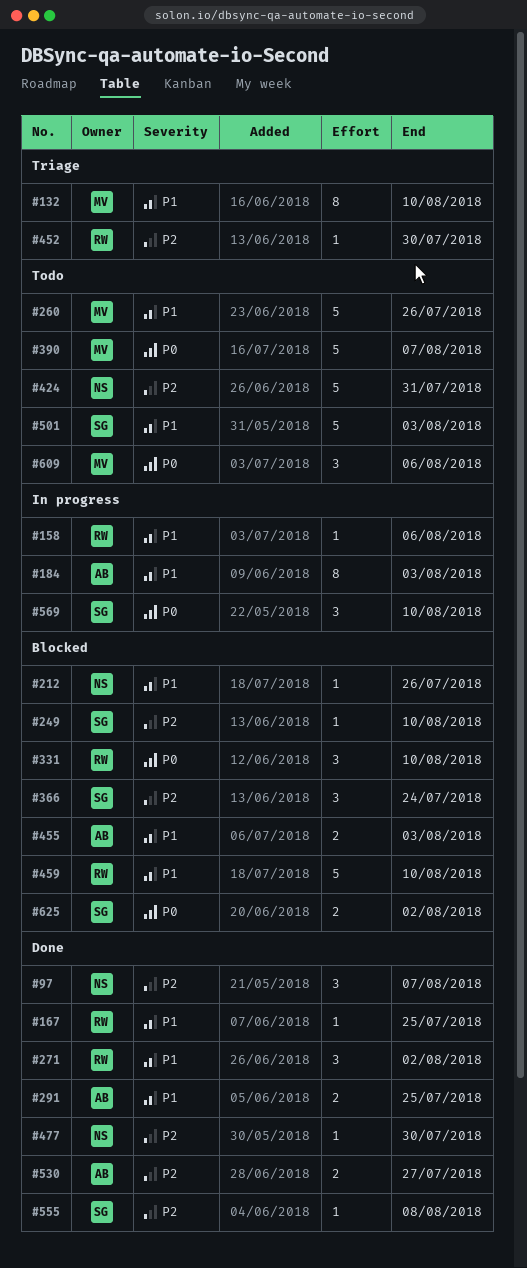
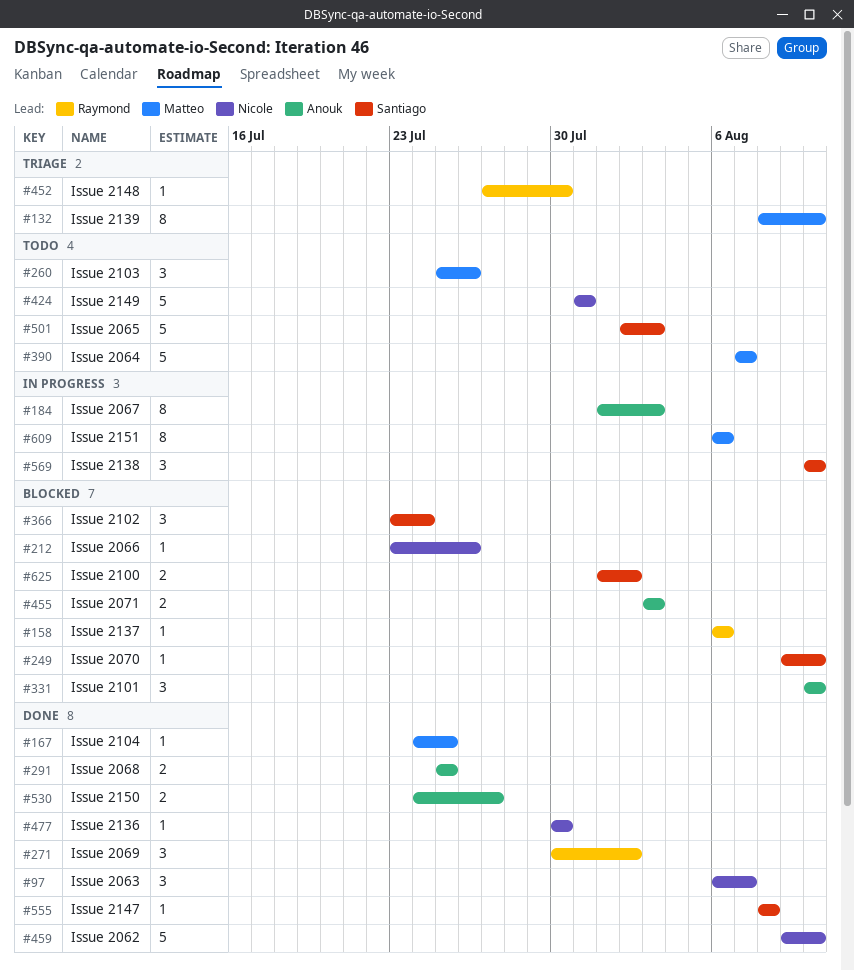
#158, status: In progress -> Blocked
#167, owner: Raymond -> Matteo
#260, estimate: 5 -> 3
#331, owner: Raymond -> Anouk
#459, status: Blocked -> Done
#459, owner: Raymond -> Nicole
#609, status: Todo -> In progress
#609, estimate: 3 -> 8

